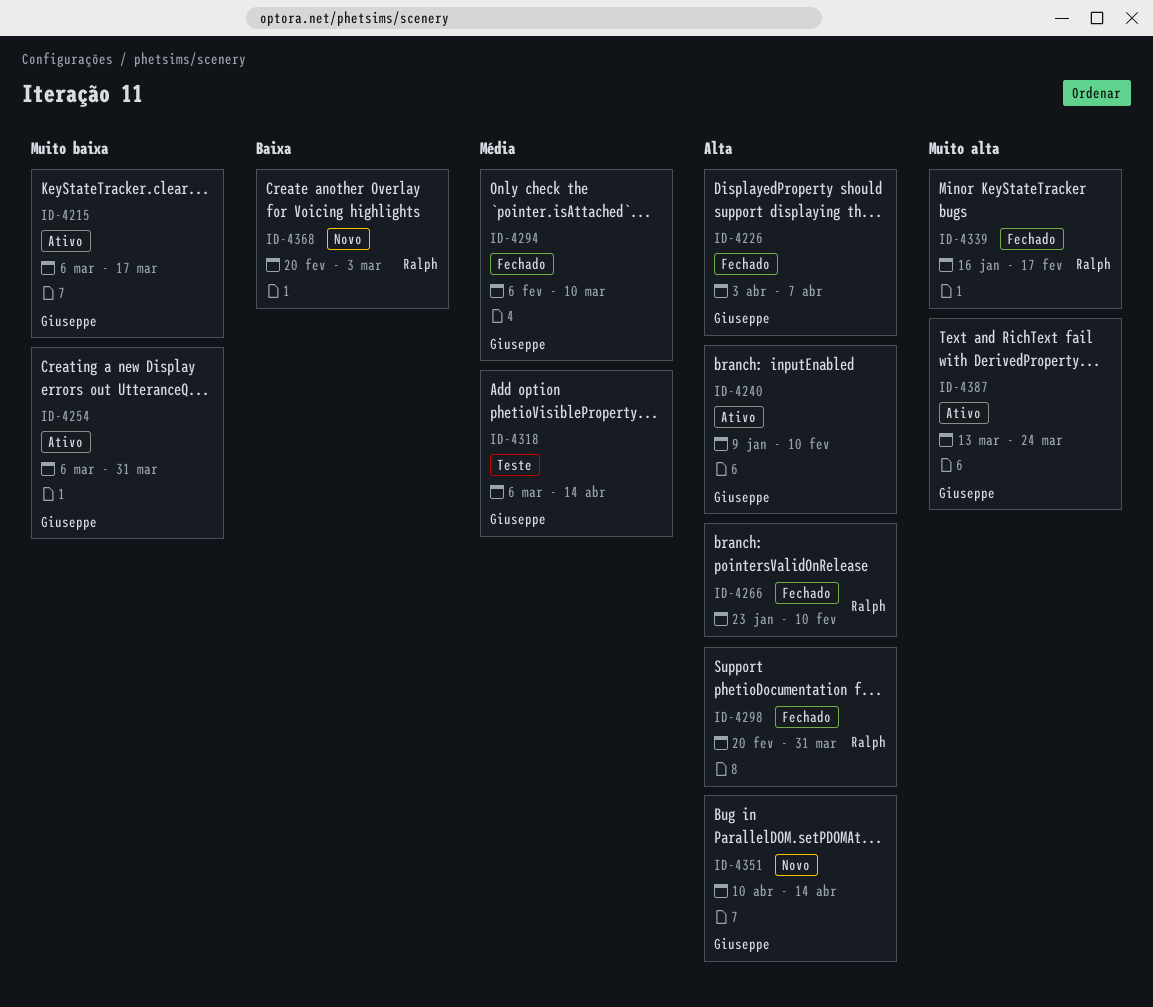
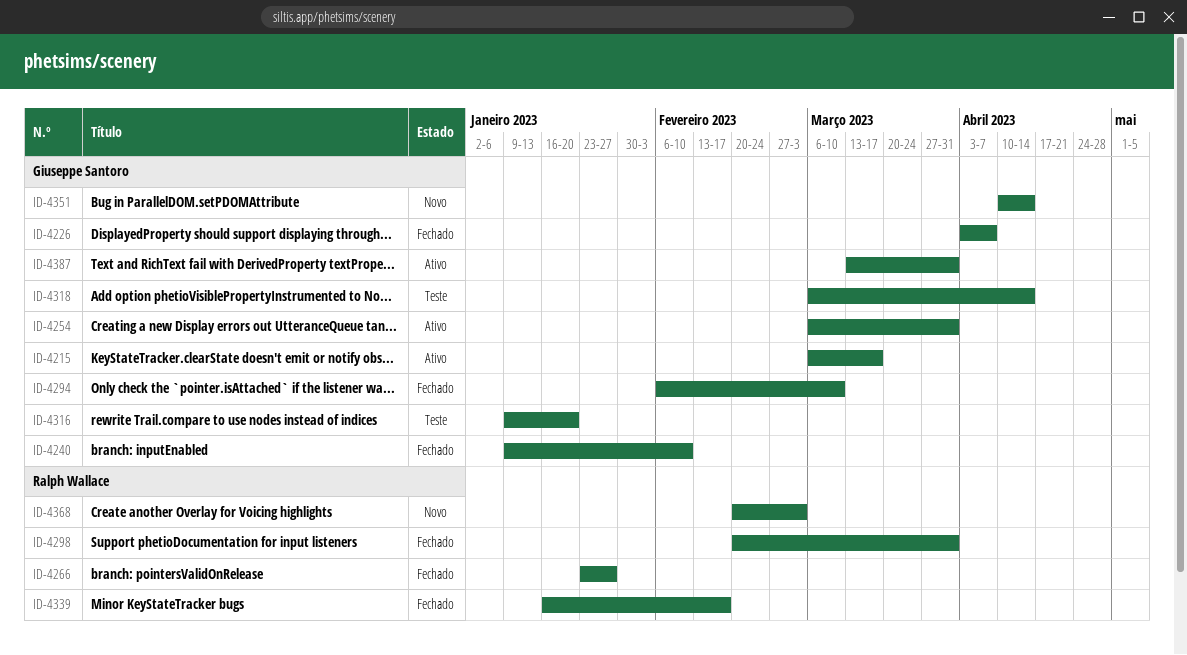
ID-4240, status: Ativo -> Fechado
ID-4266, due: Feb 10 -> Jan 27
ID-4316: none -> present
ID-4387, due: Mar 24 -> Mar 31

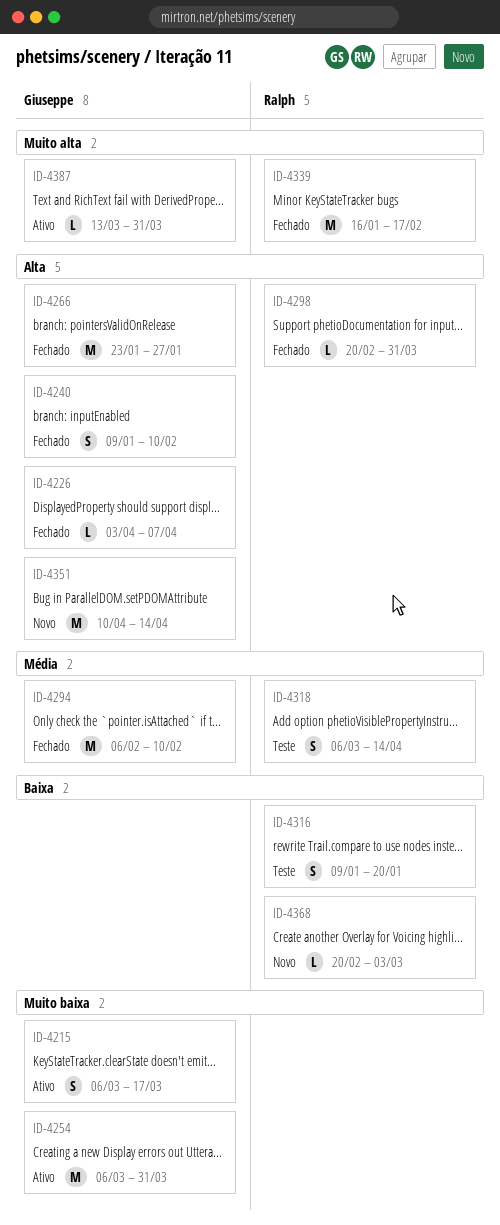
ID-4266, owner: Ralph Wallace -> Giuseppe Santoro
ID-4294, due: Mar 10 -> Feb 10
ID-4316, owner: Giuseppe Santoro -> Ralph Wallace
ID-4318, owner: Giuseppe Santoro -> Ralph Wallace

